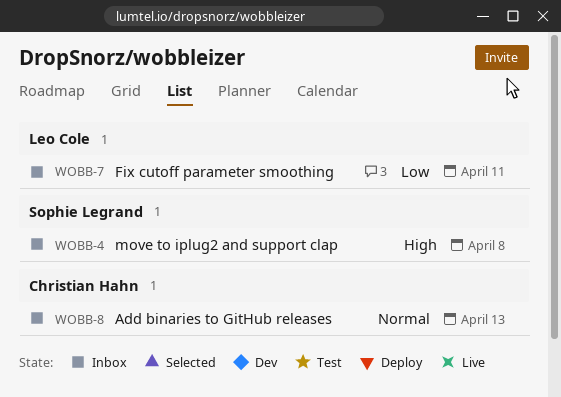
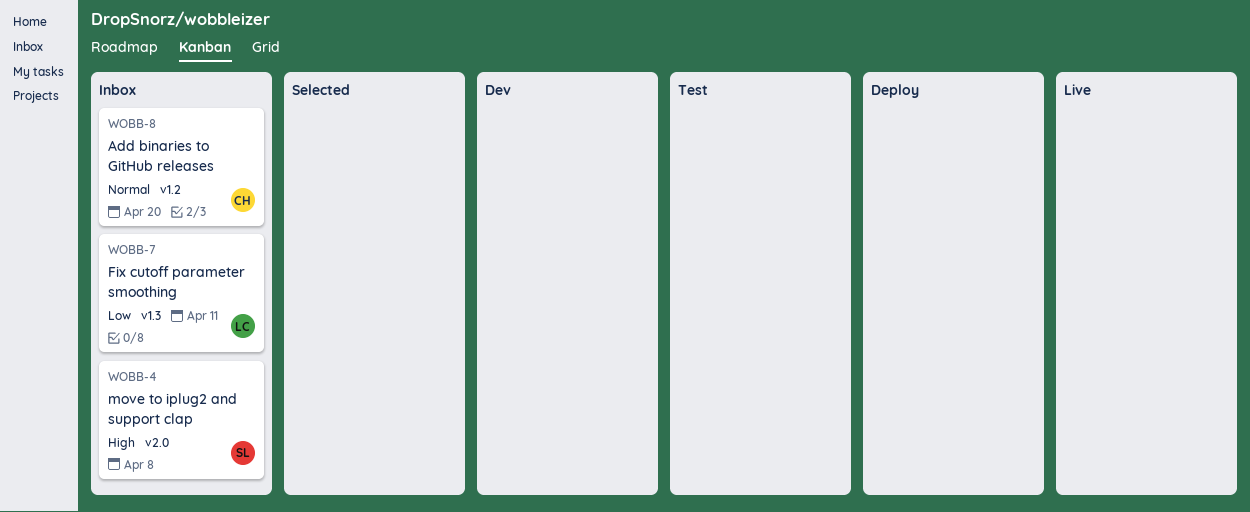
WOBB-8, due: Apr 13 -> Apr 20

